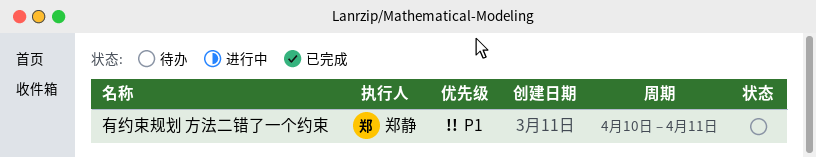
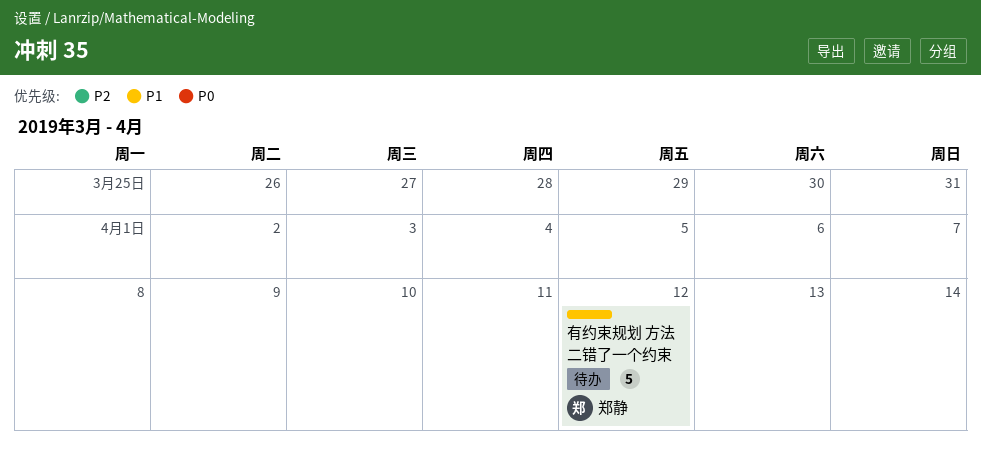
有约束规划 方法二错了一个约束, due: Apr 11 -> Apr 12

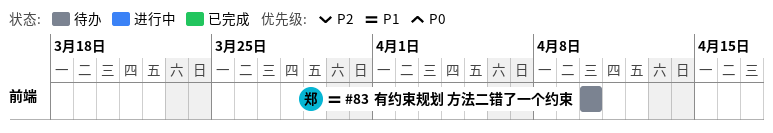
有约束规划 方法二错了一个约束, due: Apr 12 -> Apr 10

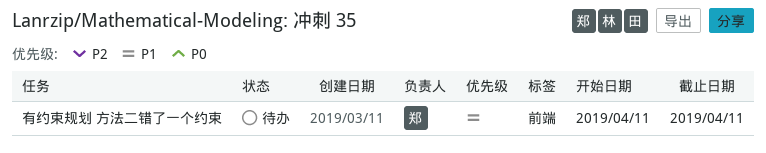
有约束规划 方法二错了一个约束, start: Apr 10 -> Apr 11
有约束规划 方法二错了一个约束, due: Apr 10 -> Apr 11

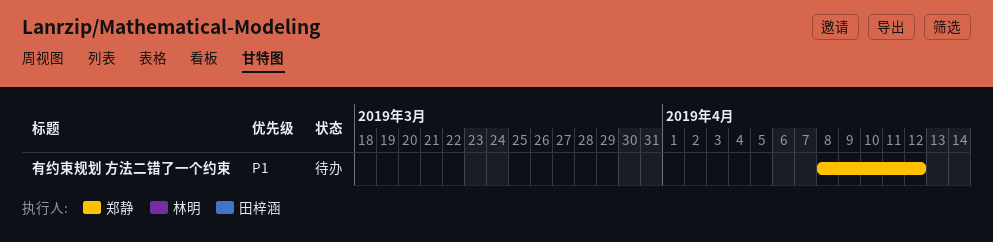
有约束规划 方法二错了一个约束, start: Apr 11 -> Apr 8
有约束规划 方法二错了一个约束, due: Apr 11 -> Apr 12

